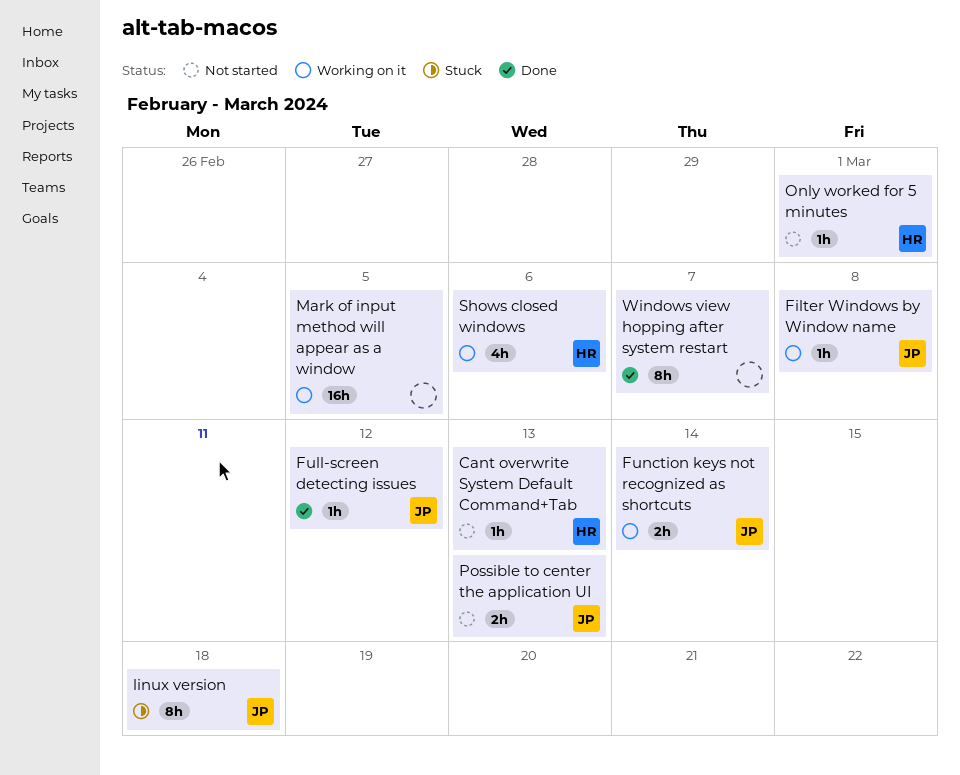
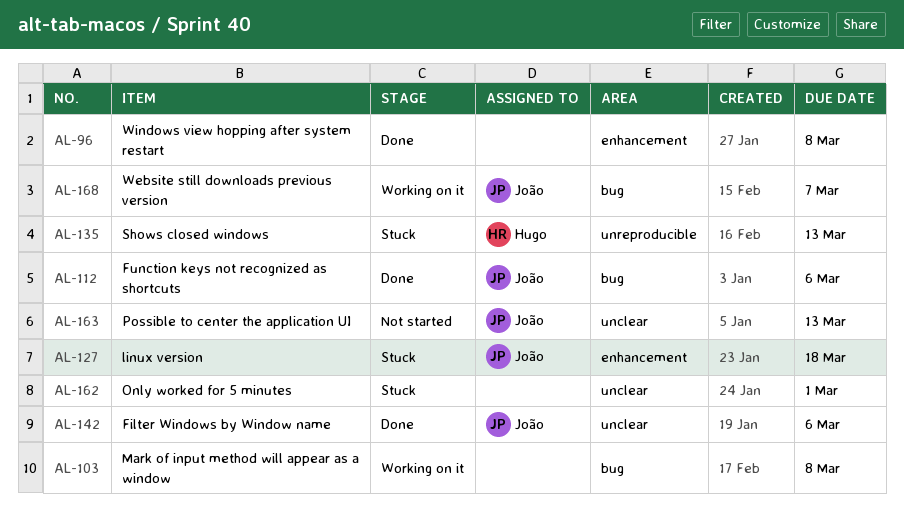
Cant overwrite System Default Command+Tab: present -> none
Filter Windows by Window name, status: Working on it -> Done
Filter Windows by Window name, due: Mar 8 -> Mar 6
Full-screen detecting issues: present -> none
Function keys not recognized as shortcuts, status: Working on it -> Done
Function keys not recognized as shortcuts, due: Mar 14 -> Mar 6
Mark of input method will appear as a window, due: Mar 5 -> Mar 8
Only worked for 5 minutes, status: Not started -> Stuck
Only worked for 5 minutes, owner: Hugo -> none
Shows closed windows, status: Working on it -> Stuck
Shows closed windows, due: Mar 6 -> Mar 13
Website still downloads previous version: none -> present
Windows view hopping after system restart, due: Mar 7 -> Mar 8

